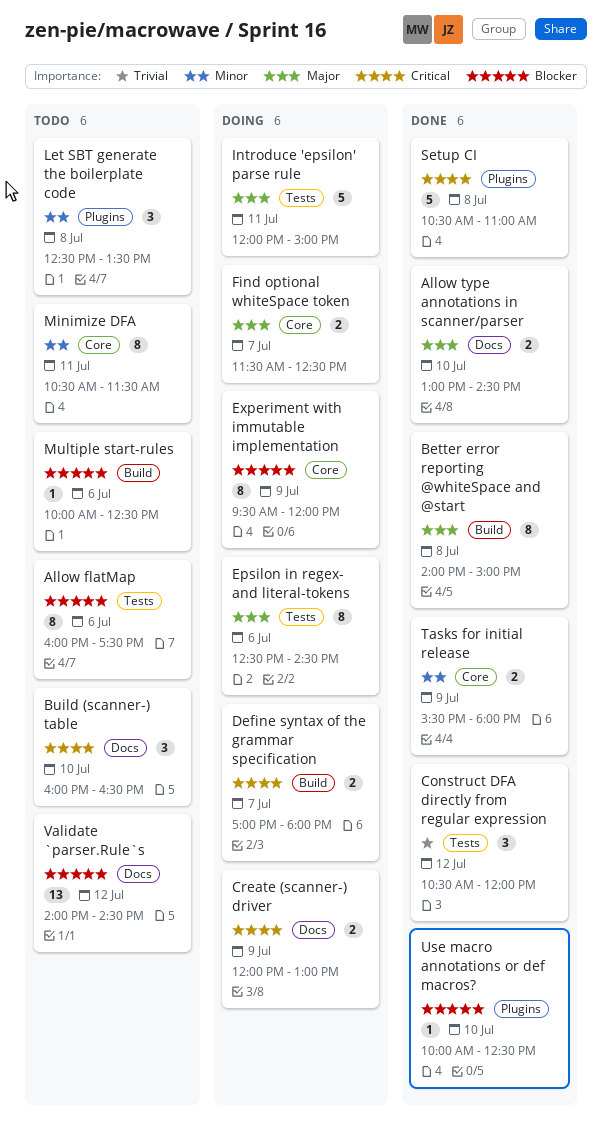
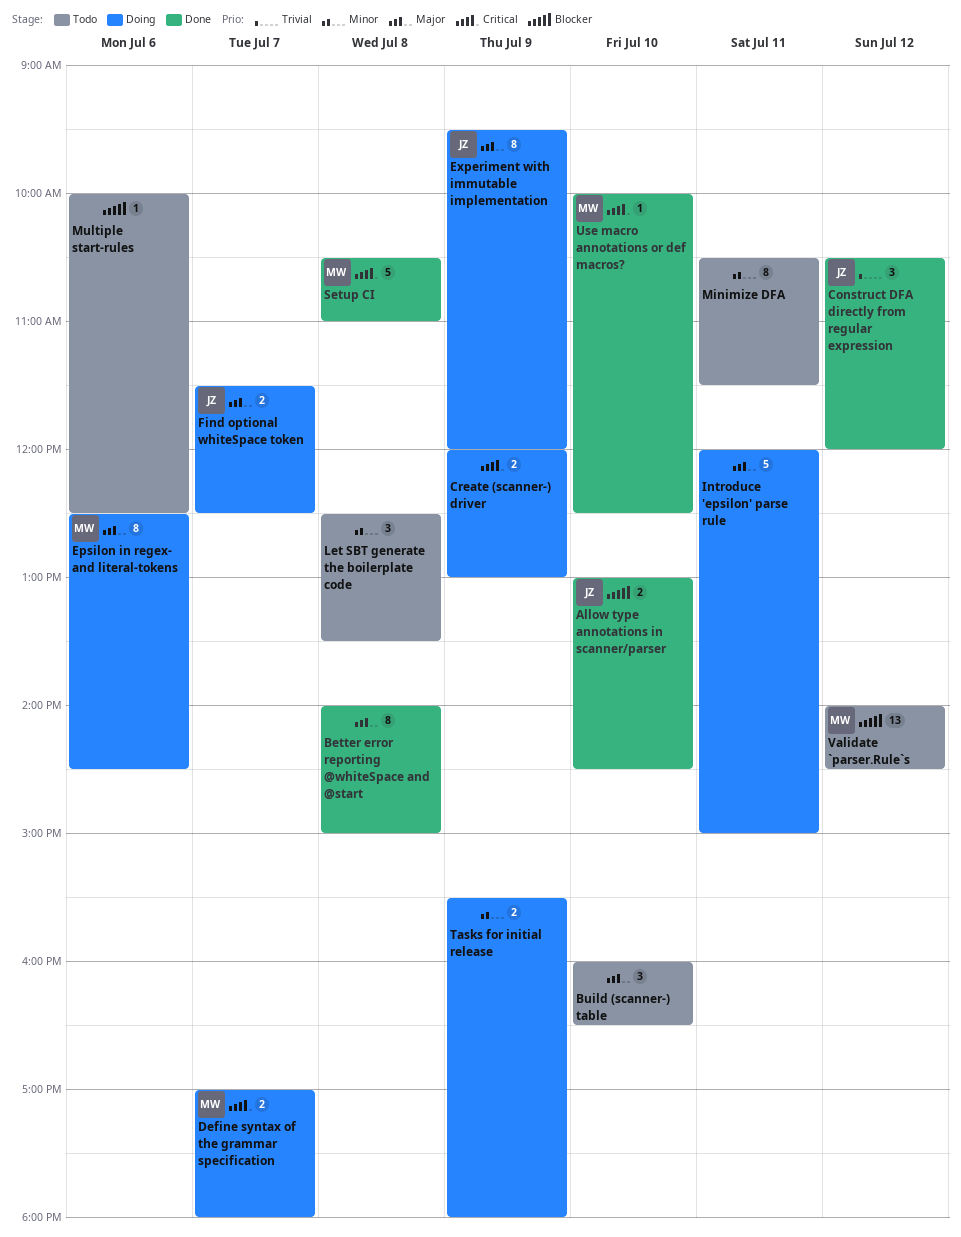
Allow flatMap: present -> none
Allow type annotations in scanner/parser, priority: Major -> Blocker
Build (scanner-) table, priority: Critical -> Major
Experiment with immutable implementation, priority: Blocker -> Major
Tasks for initial release, status: Done -> Doing
Use macro annotations or def macros?, priority: Blocker -> Critical

